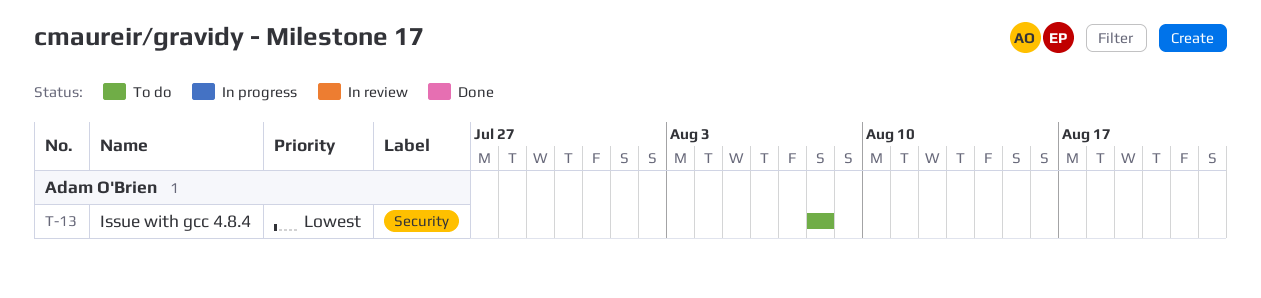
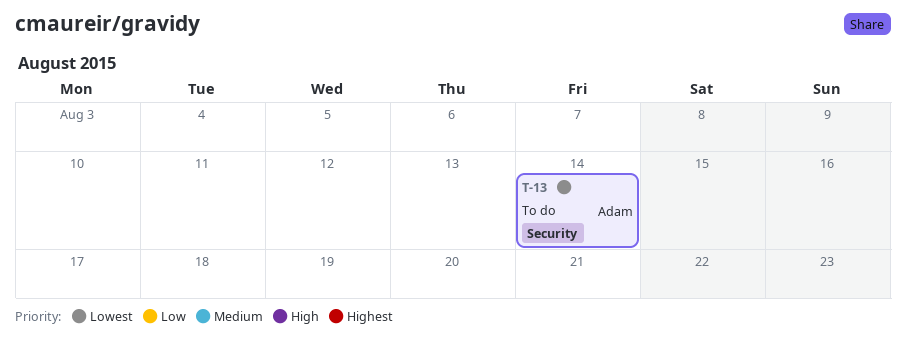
T-13, due: Aug 8 -> Aug 14

